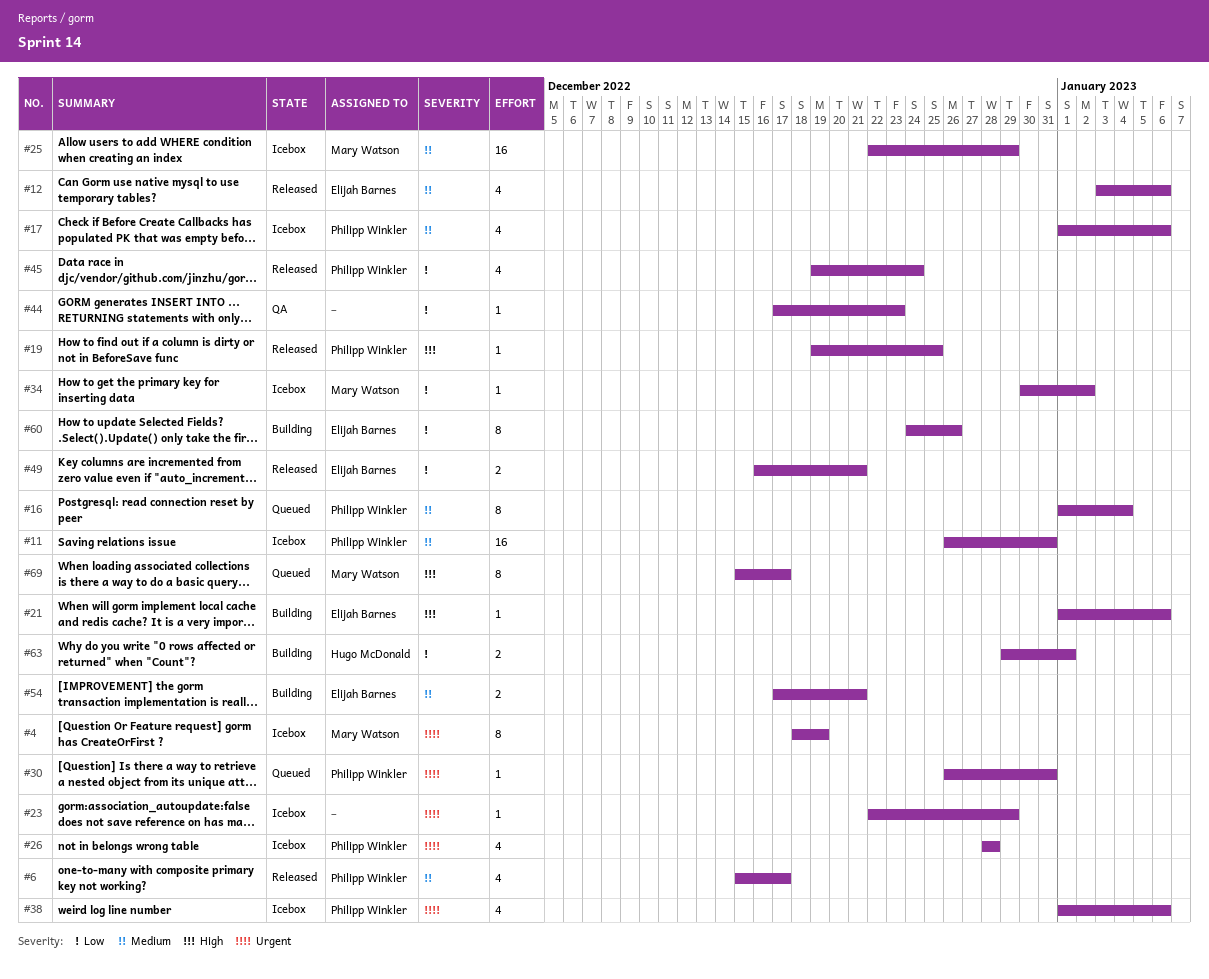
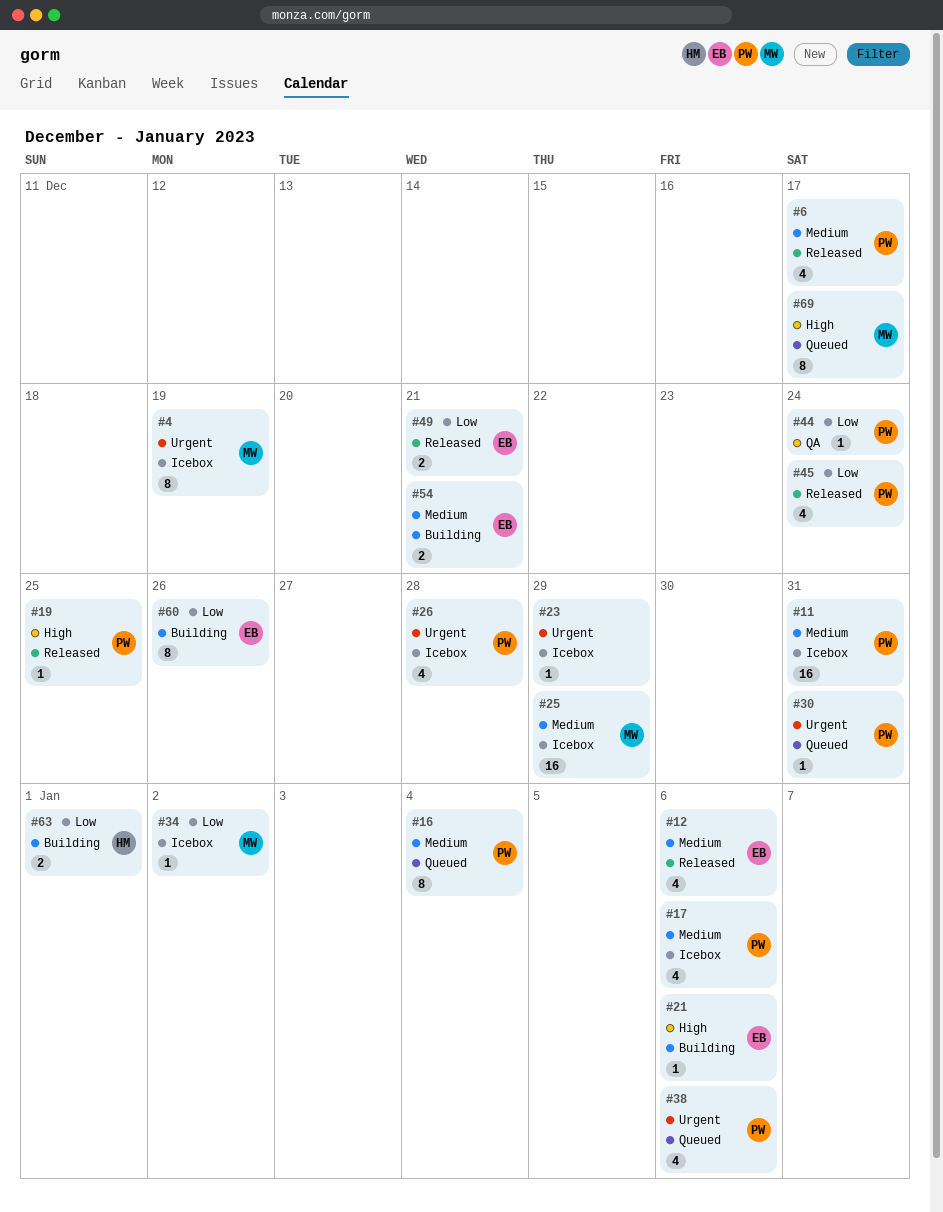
#38, status: Icebox -> Queued
#44, owner: none -> Philipp Winkler
#44, due: Dec 23 -> Dec 24

